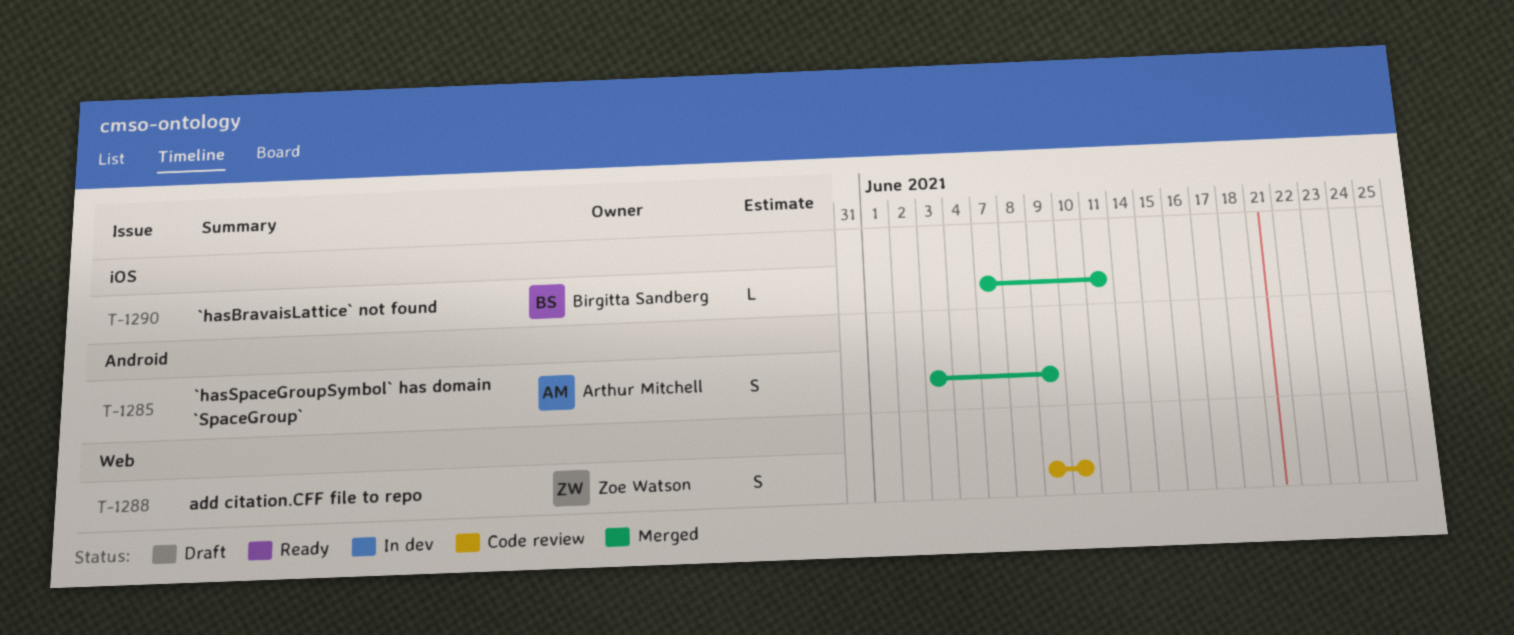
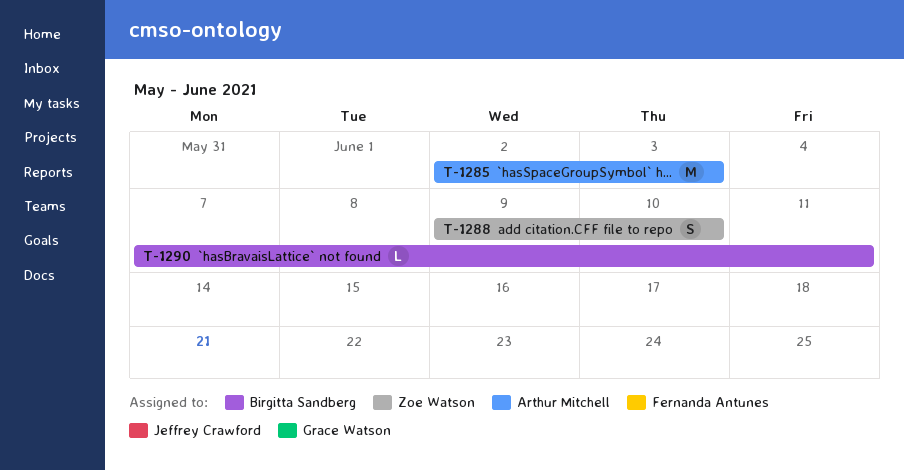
T-1285, estimate: S -> M
T-1285, start: Jun 3 -> Jun 2
T-1285, due: Jun 9 -> Jun 3

